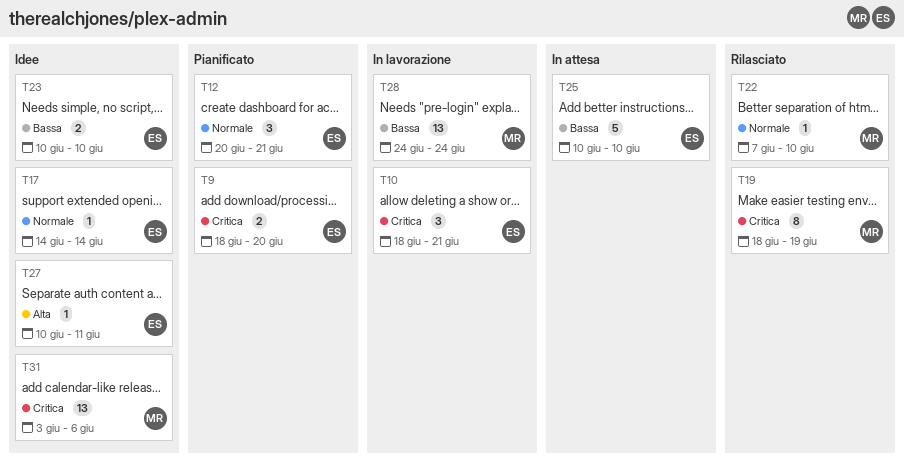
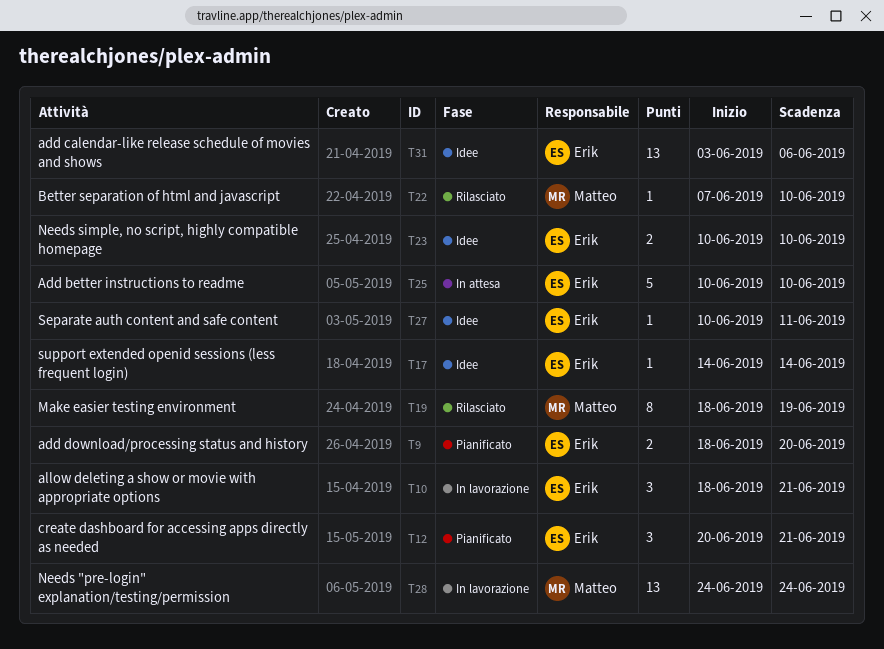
T31, owner: Matteo -> Erik

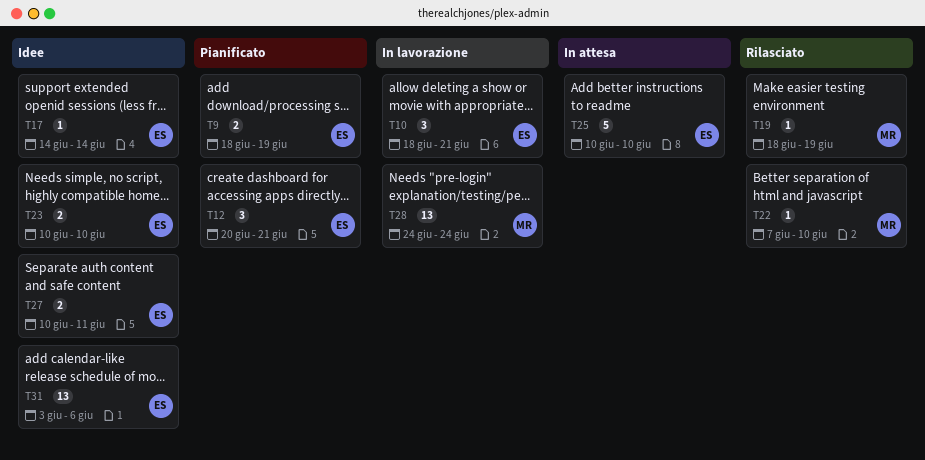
T9, due: Jun 20 -> Jun 19
T19, estimate: 8 -> 1
T27, estimate: 1 -> 2

